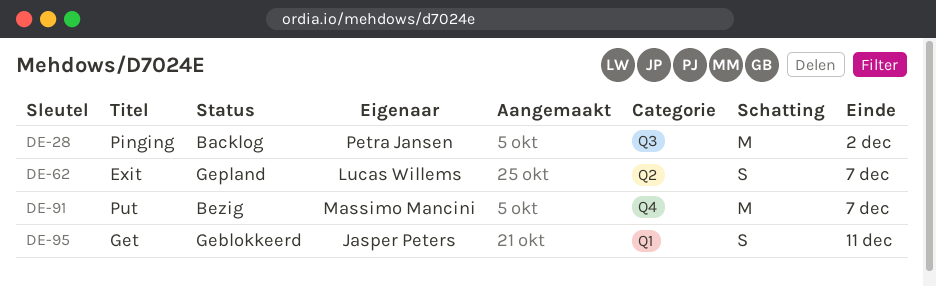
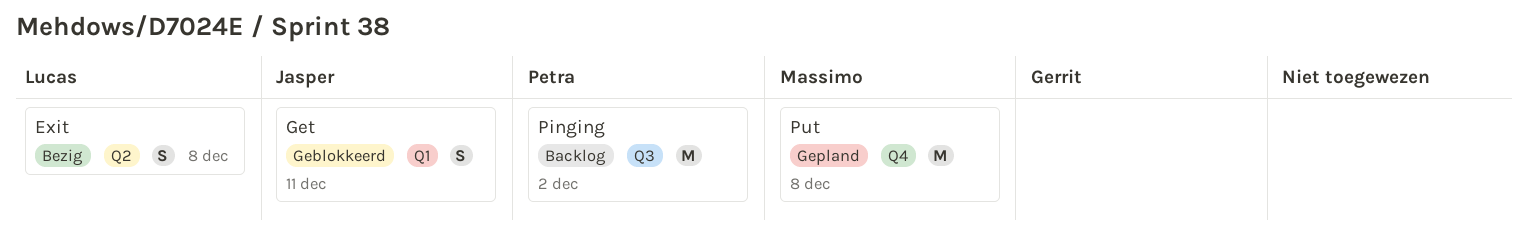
Exit, status: Gepland -> Bezig
Exit, due: Dec 7 -> Dec 8
Put, status: Bezig -> Gepland
Put, due: Dec 7 -> Dec 8

